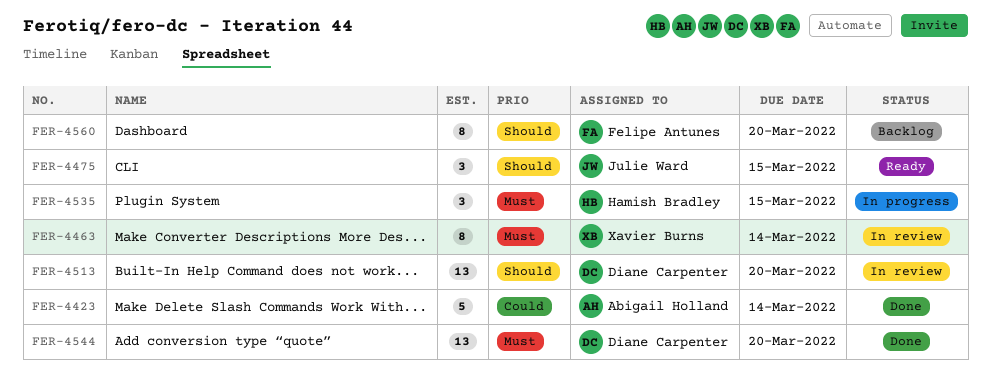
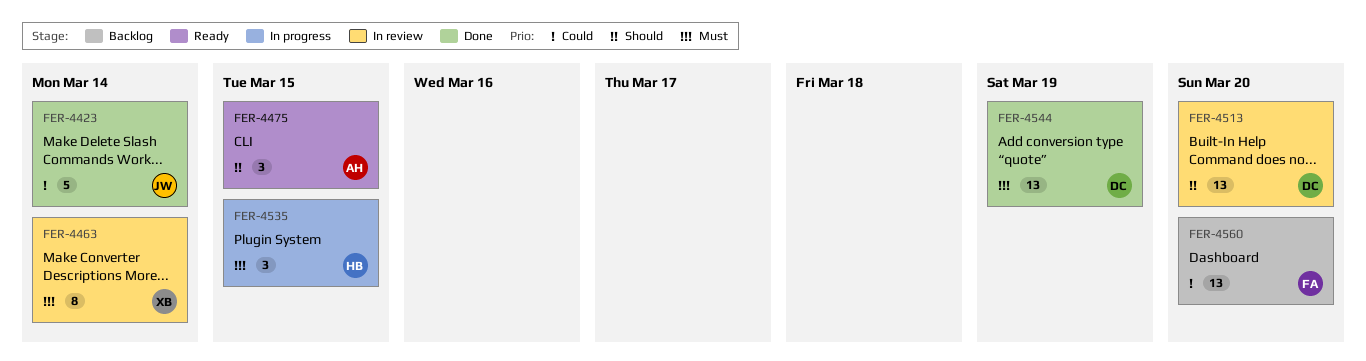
FER-4423, owner: Abigail Holland -> Julie Ward
FER-4475, owner: Julie Ward -> Abigail Holland
FER-4544, due: Mar 20 -> Mar 19
FER-4560, priority: Should -> Could
FER-4560, estimate: 8 -> 13

